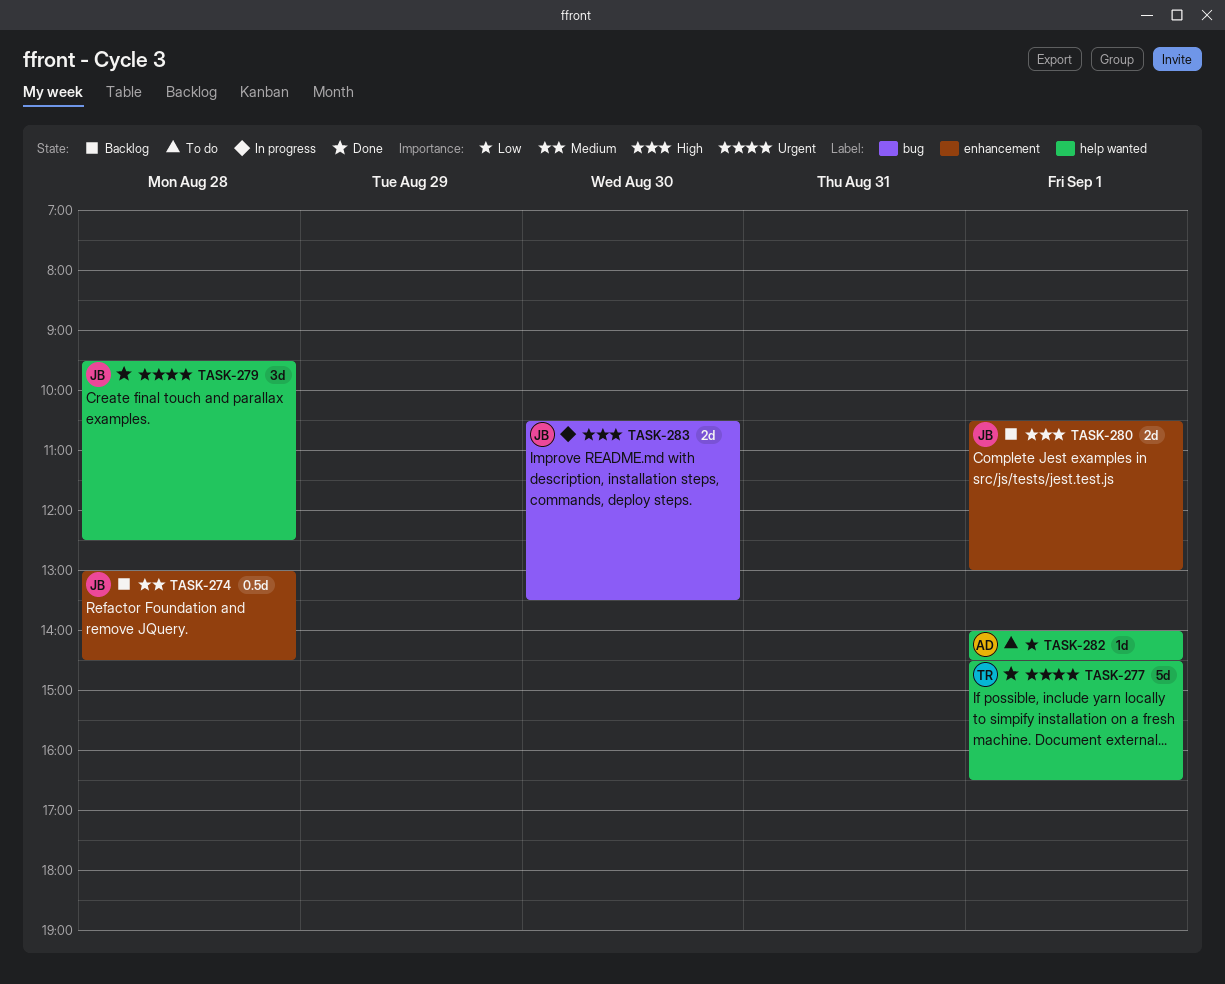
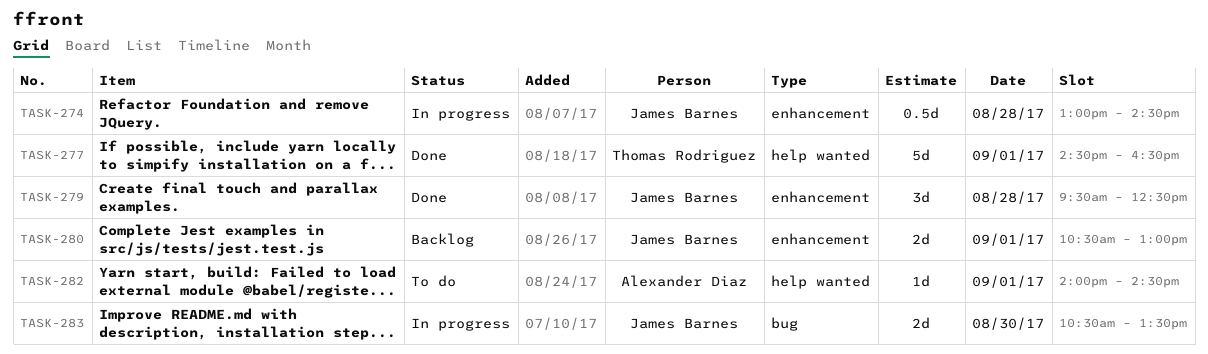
TASK-274, status: Backlog -> In progress
TASK-279, label: help wanted -> enhancement

